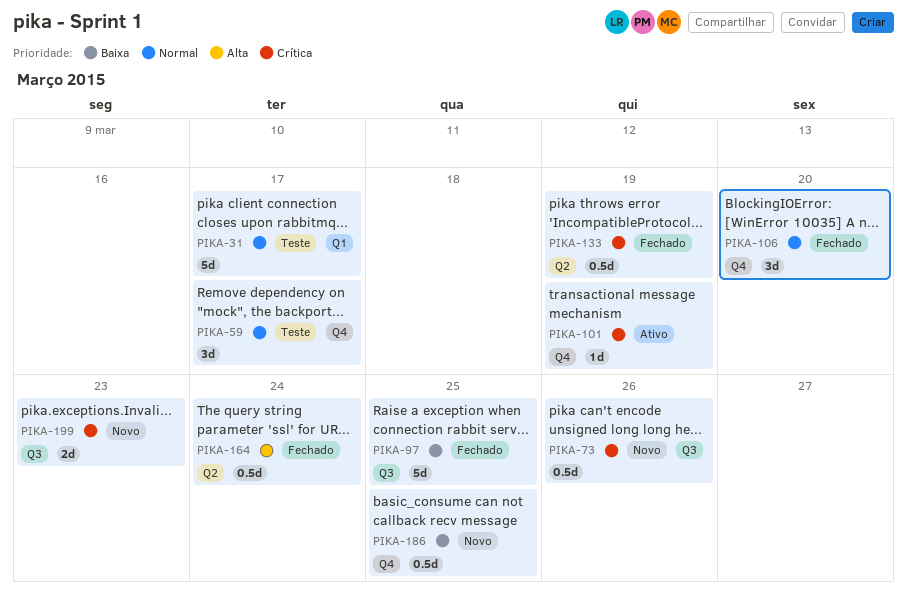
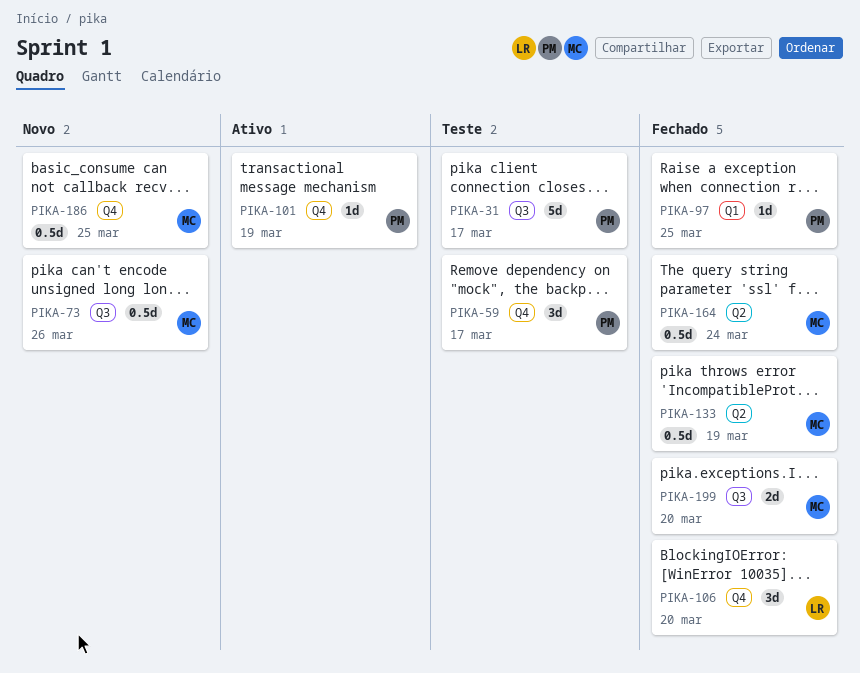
PIKA-31, label: Q1 -> Q3
PIKA-97, label: Q3 -> Q1
PIKA-97, estimate: 5d -> 1d
PIKA-199, status: Novo -> Fechado
PIKA-199, due: Mar 23 -> Mar 20

